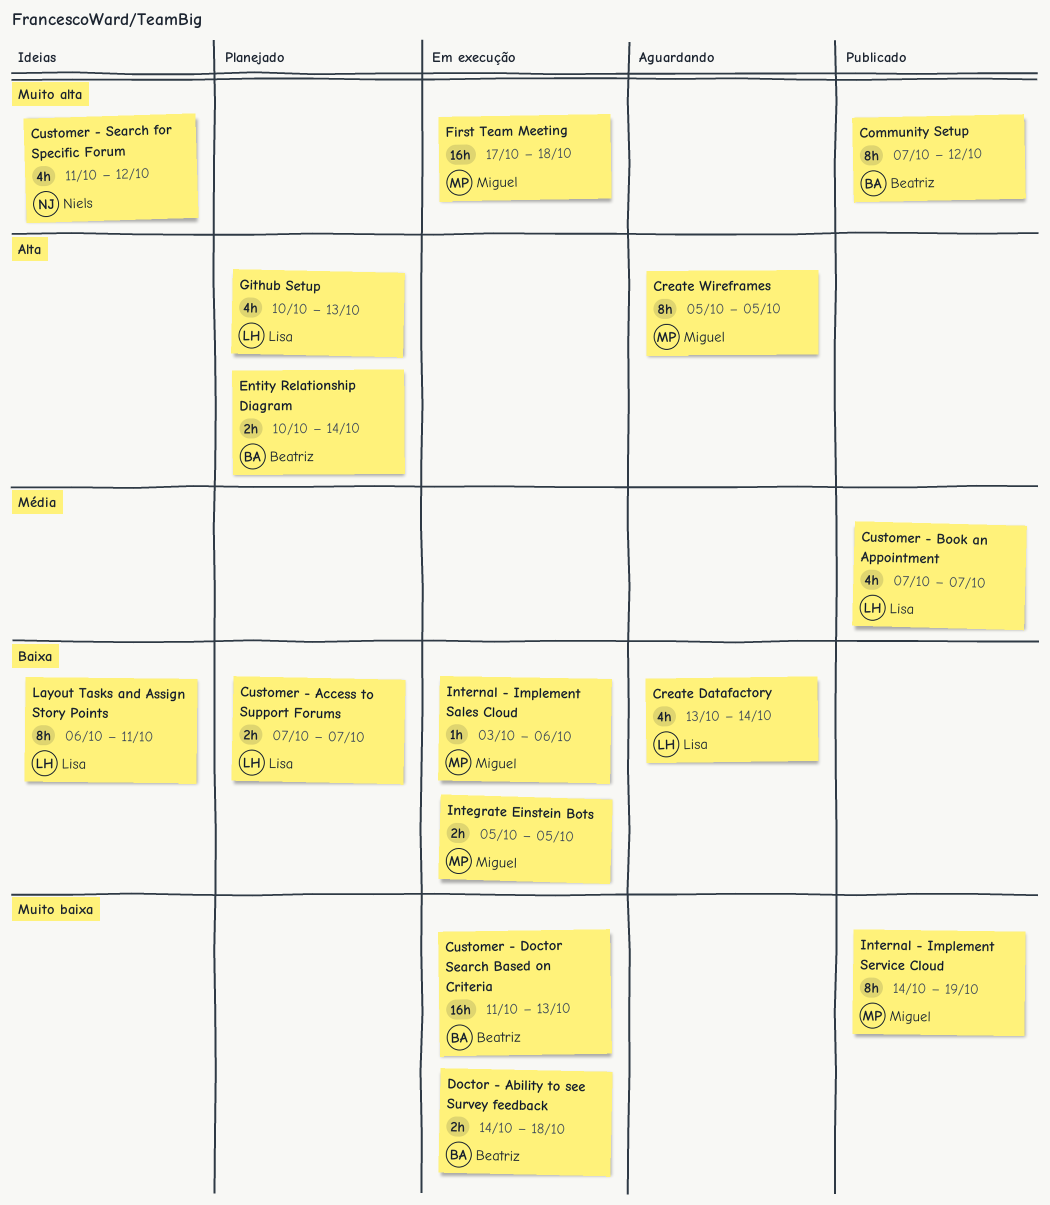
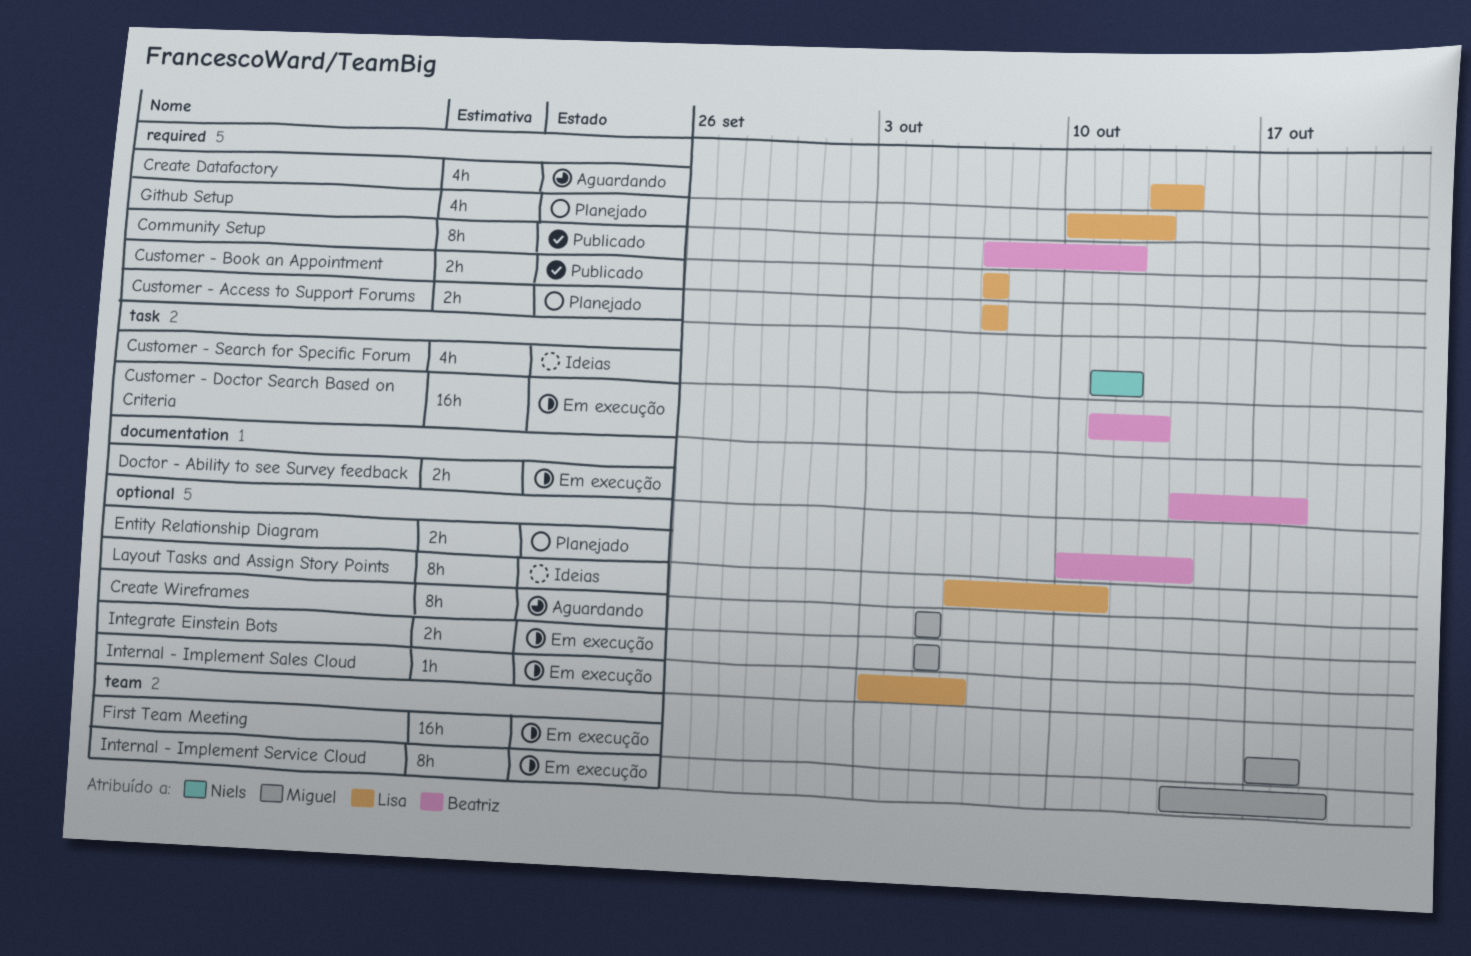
Customer - Book an Appointment, estimate: 4h -> 2h
Internal - Implement Sales Cloud, owner: Miguel -> Lisa
Internal - Implement Service Cloud, status: Publicado -> Em execução

